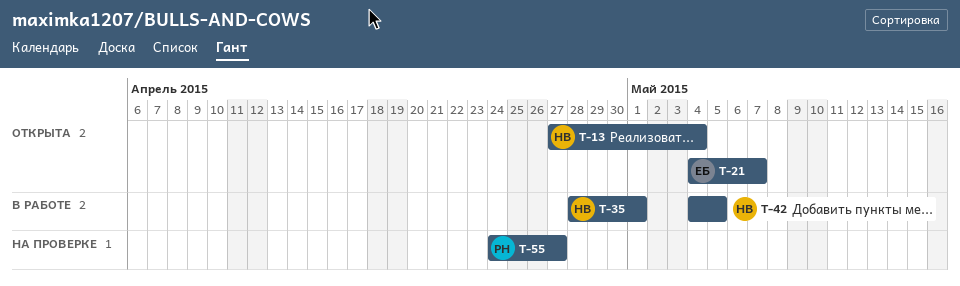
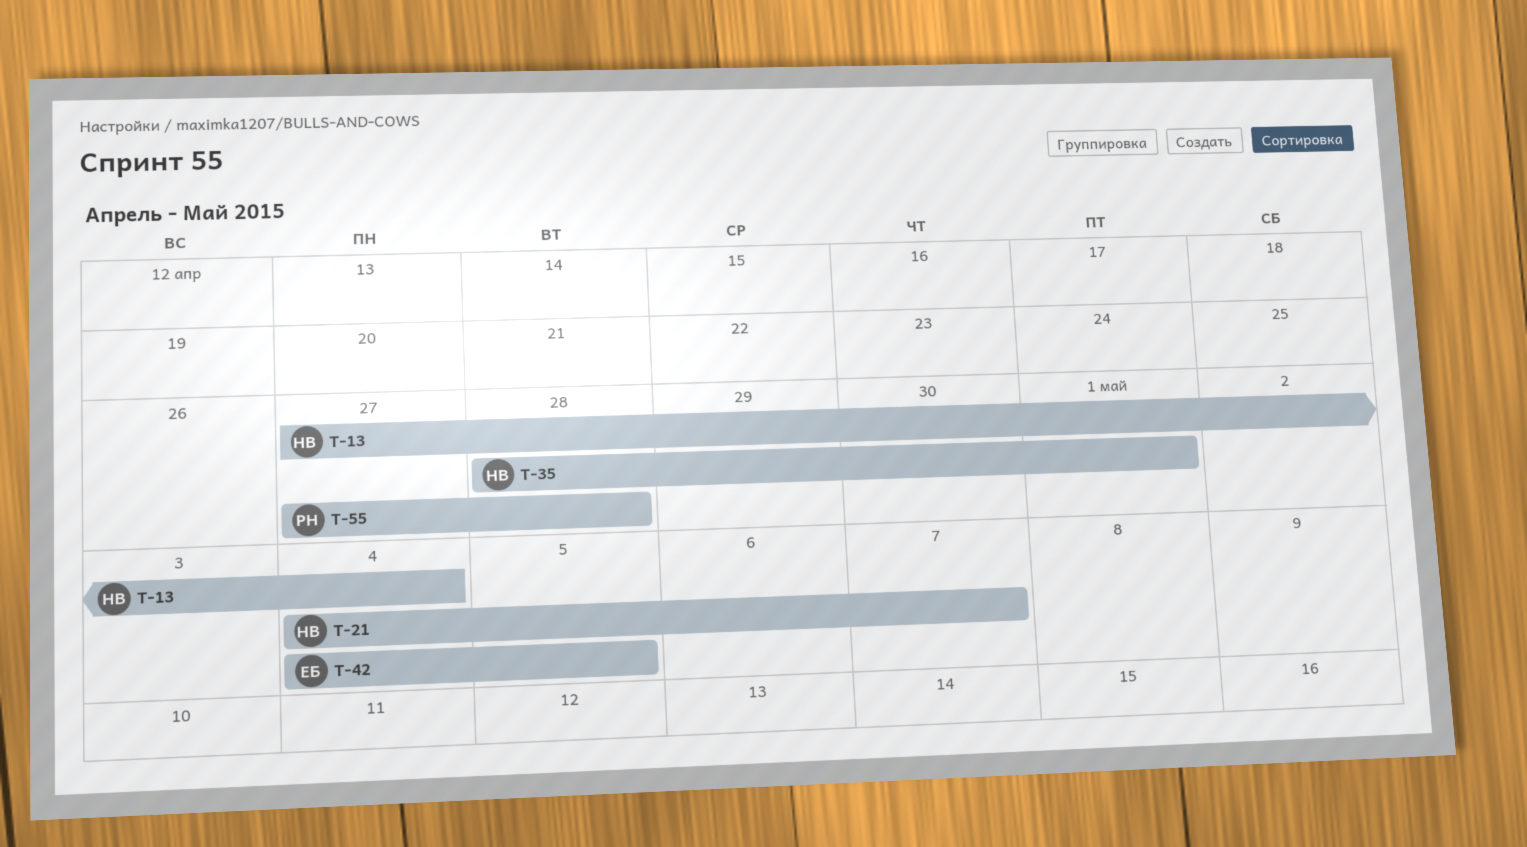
T-21, owner: ЕБ -> НВ
T-42, owner: НВ -> ЕБ
T-55, start: Apr 24 -> Apr 27
T-55, due: Apr 27 -> Apr 28

